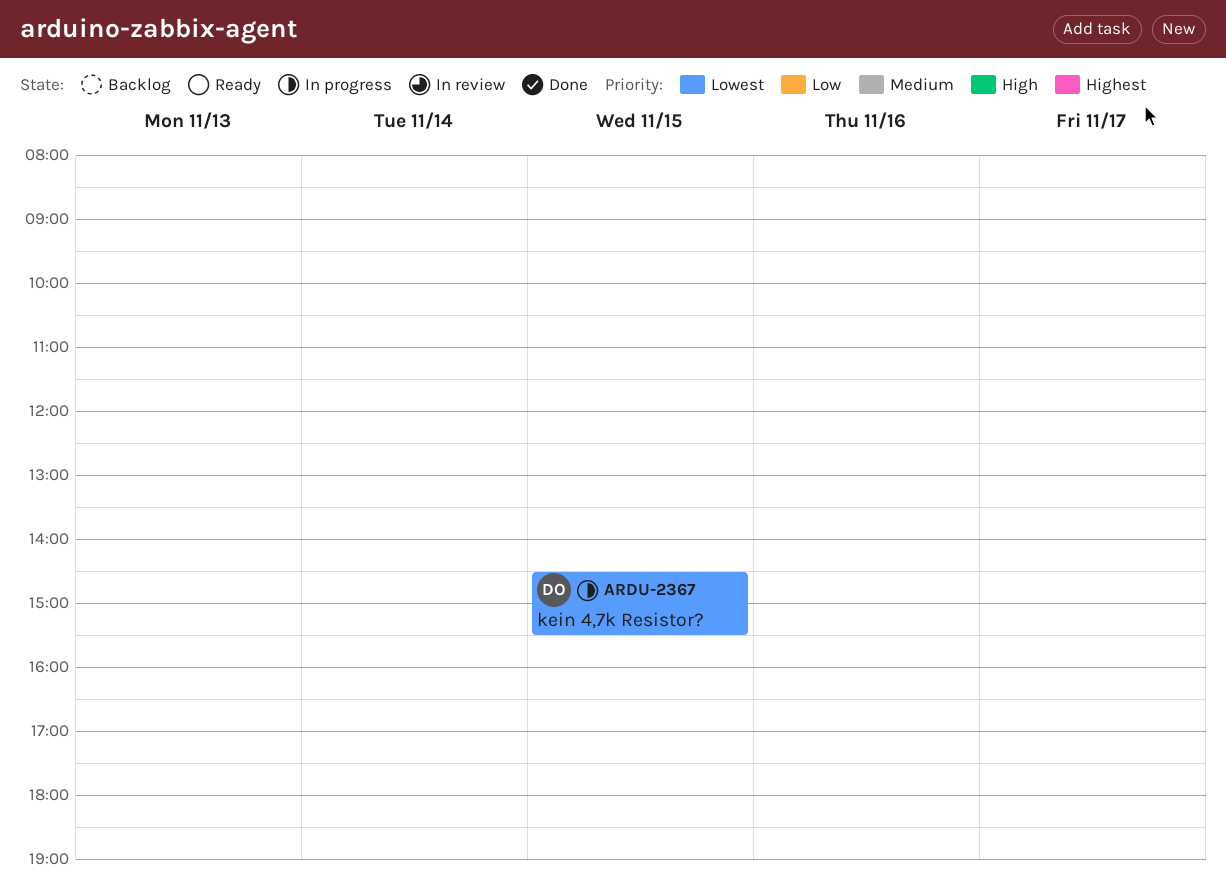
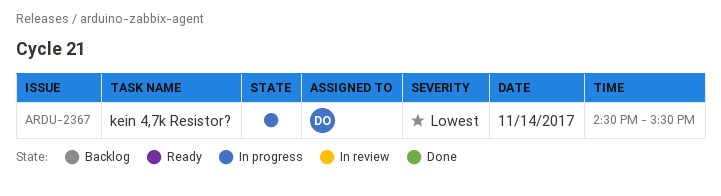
ARDU-2367, day: Nov 15 -> Nov 14

